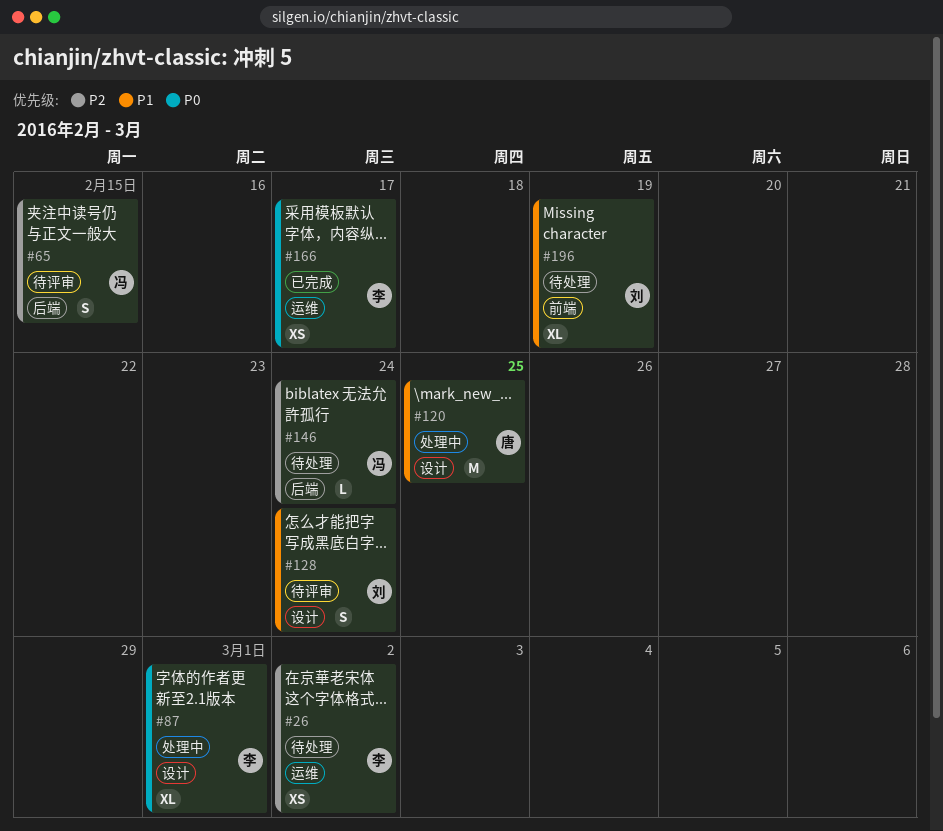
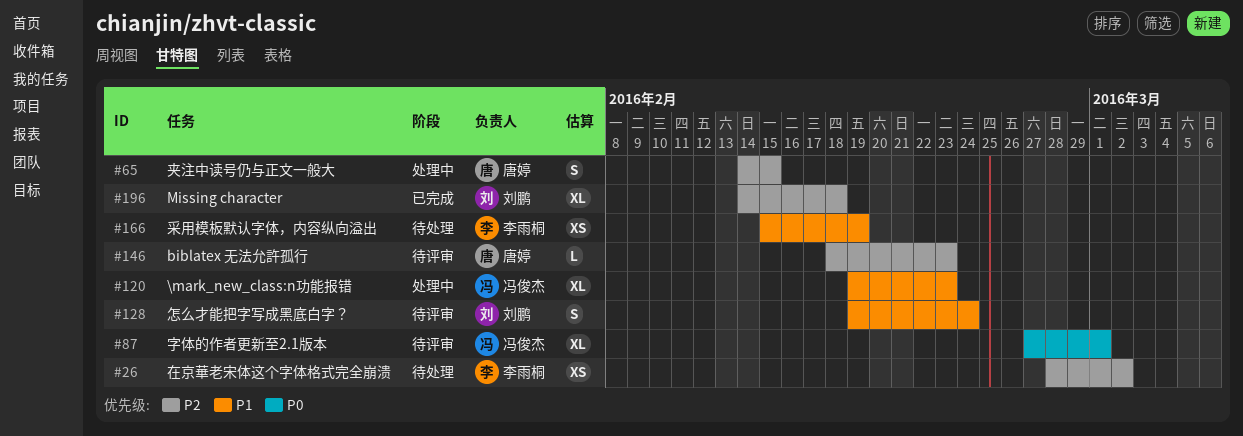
#65, status: 待评审 -> 处理中
#65, owner: 冯俊杰 -> 唐婷
#87, status: 处理中 -> 待评审
#87, owner: 李雨桐 -> 冯俊杰
#120, owner: 唐婷 -> 冯俊杰
#120, estimate: M -> XL
#120, due: Feb 25 -> Feb 23
#146, status: 待处理 -> 待评审
#146, owner: 冯俊杰 -> 唐婷
#146, due: Feb 24 -> Feb 23
#166, status: 已完成 -> 待处理
#166, priority: P0 -> P1
#166, due: Feb 17 -> Feb 19
#196, status: 待处理 -> 已完成
#196, priority: P1 -> P2
#196, due: Feb 19 -> Feb 18

